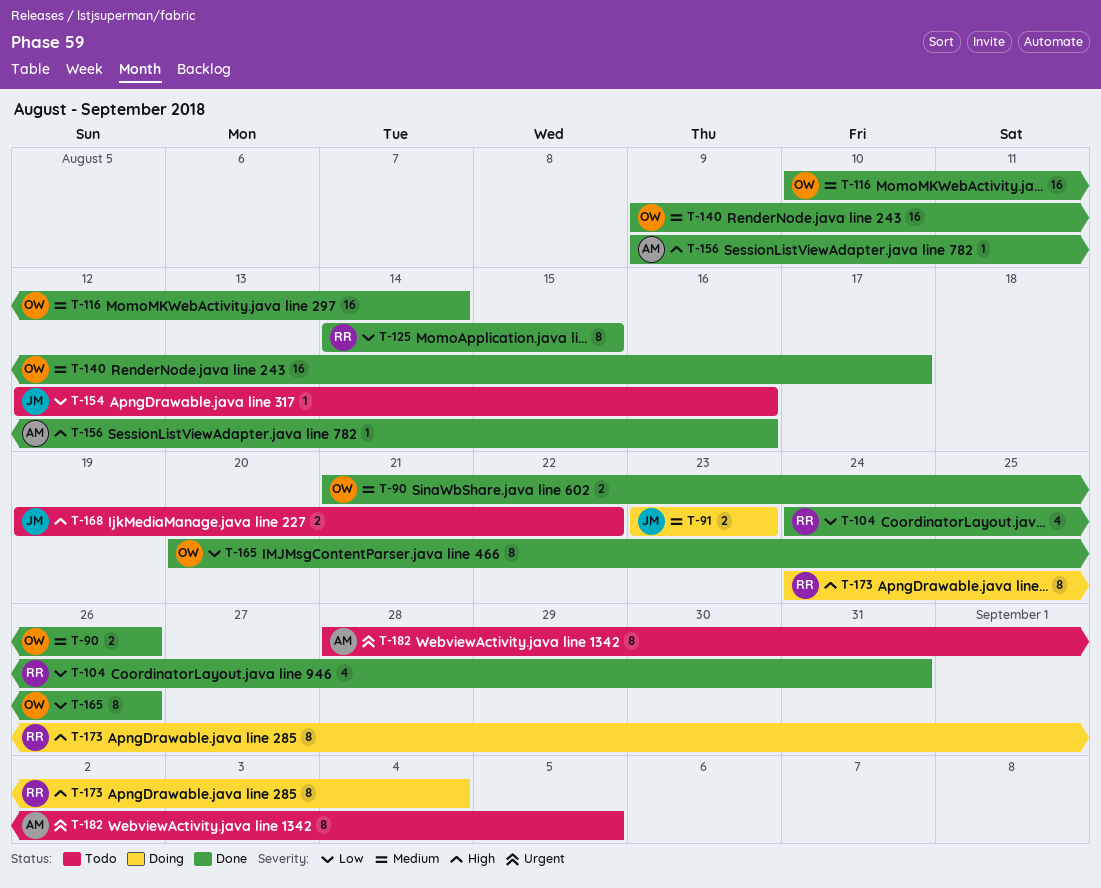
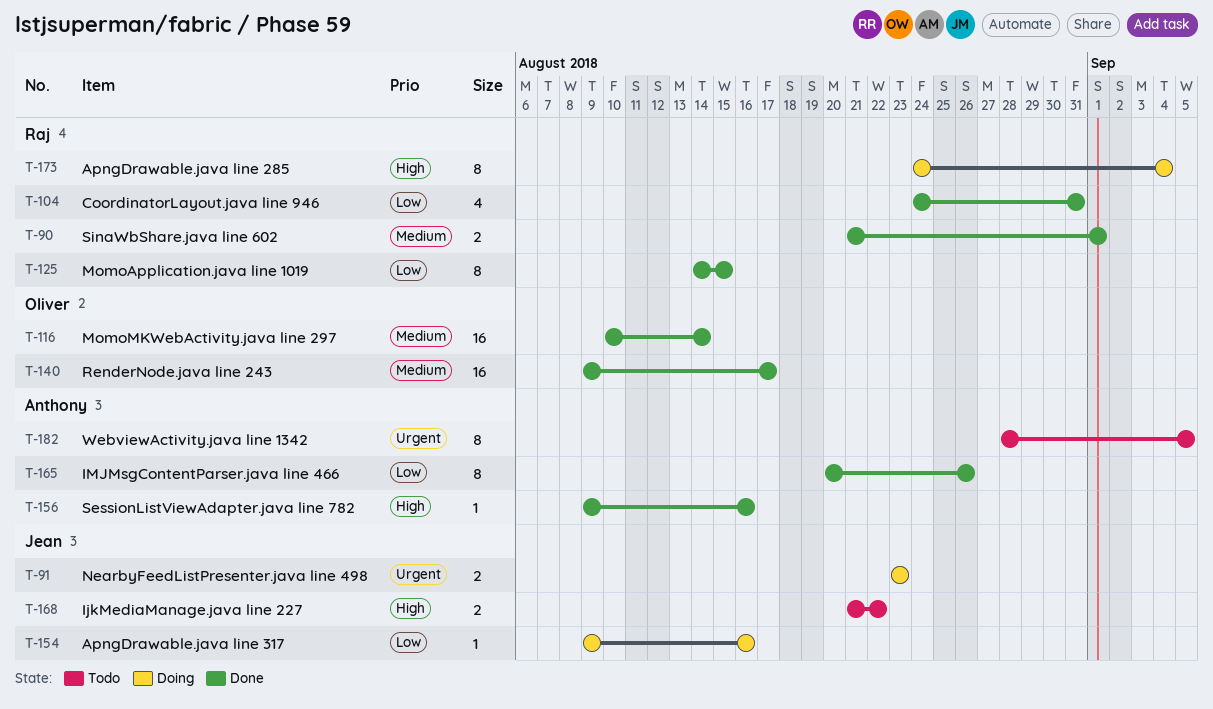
T-90, owner: Oliver -> Raj
T-90, due: Aug 26 -> Sep 1
T-91, priority: Medium -> Urgent
T-154, status: Todo -> Doing
T-154, start: Aug 12 -> Aug 9
T-165, owner: Oliver -> Anthony
T-168, start: Aug 19 -> Aug 21

